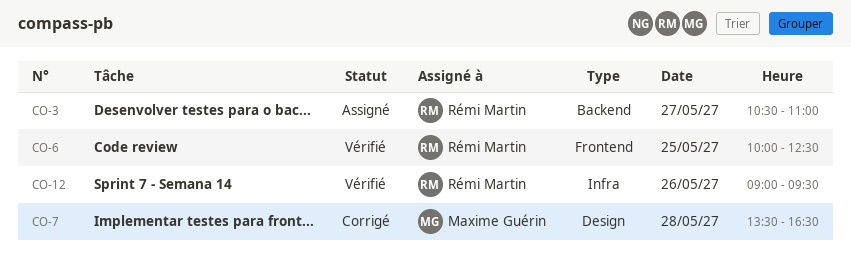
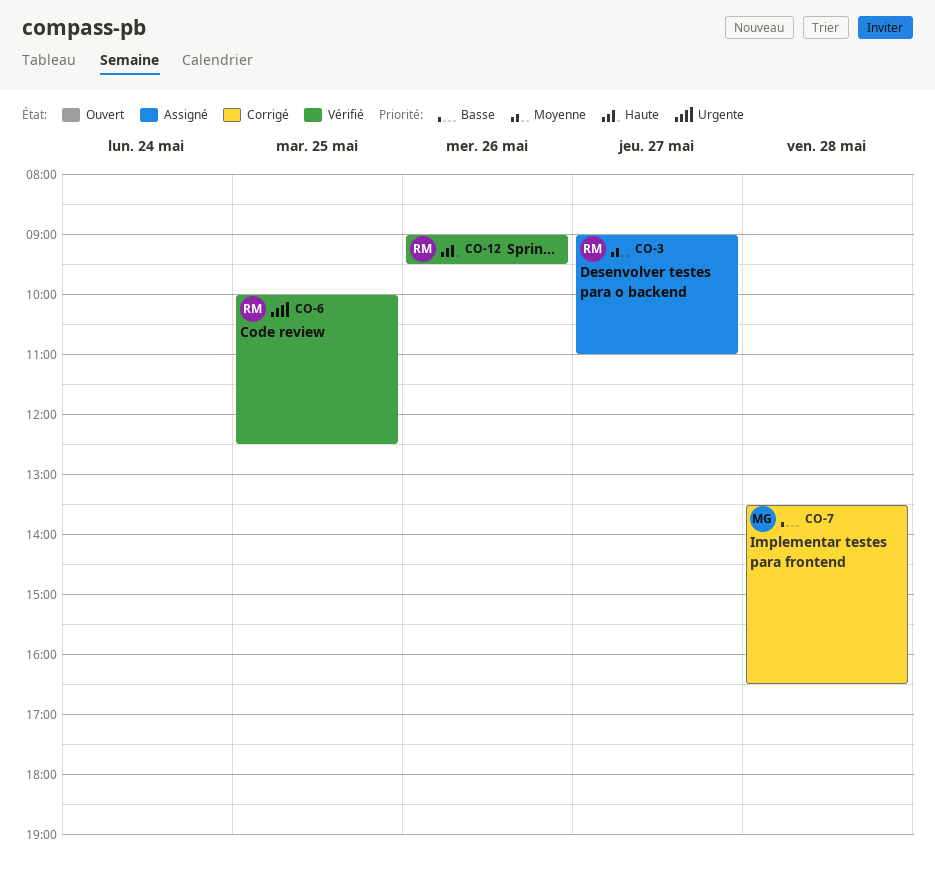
CO-3, begins: 10:30 -> 09:00

